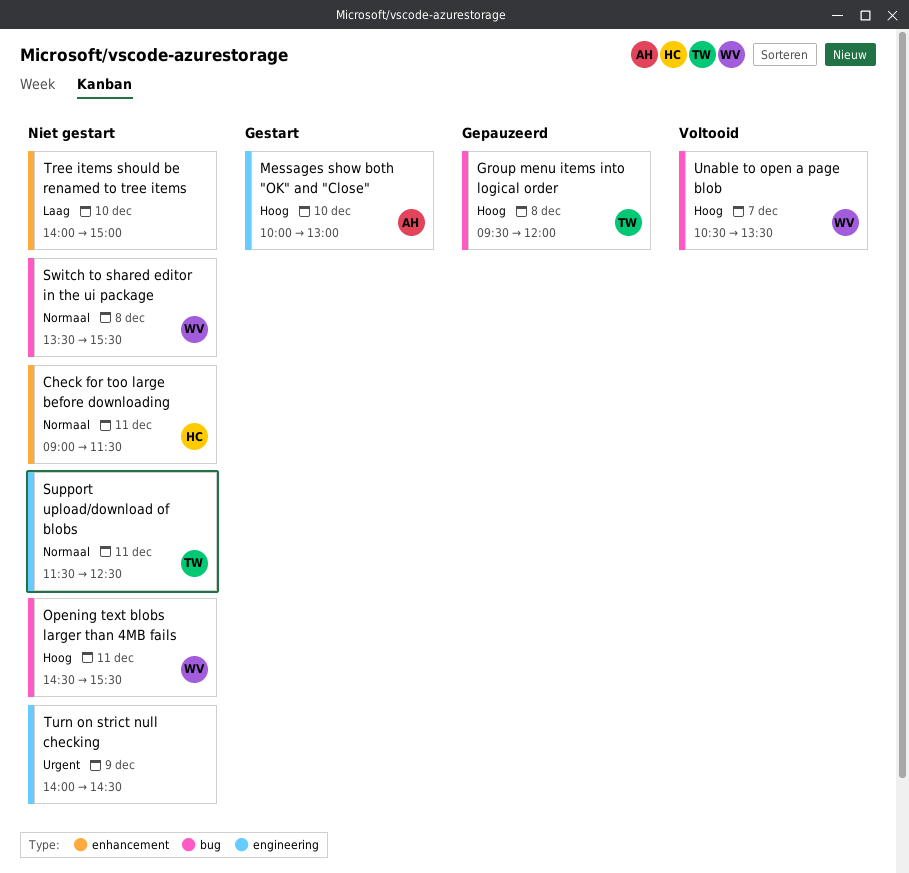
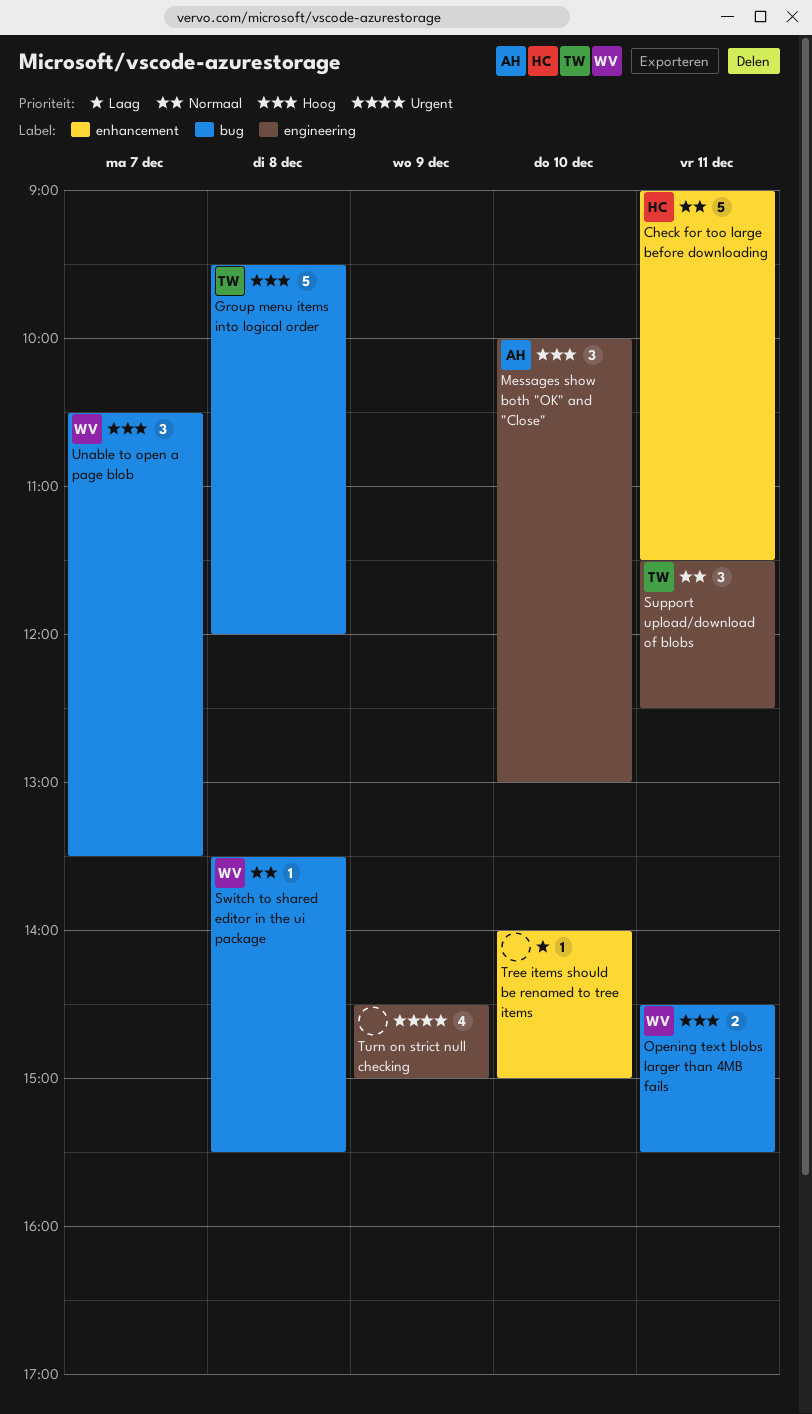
Turn on strict null checking, begins: 14:00 -> 14:30
Turn on strict null checking, ends: 14:30 -> 15:00

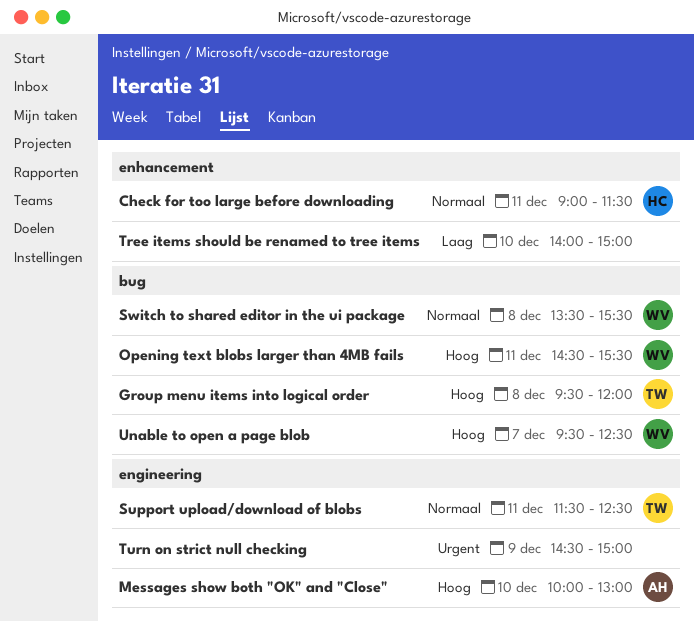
Unable to open a page blob, begins: 10:30 -> 09:30
Unable to open a page blob, ends: 13:30 -> 12:30

